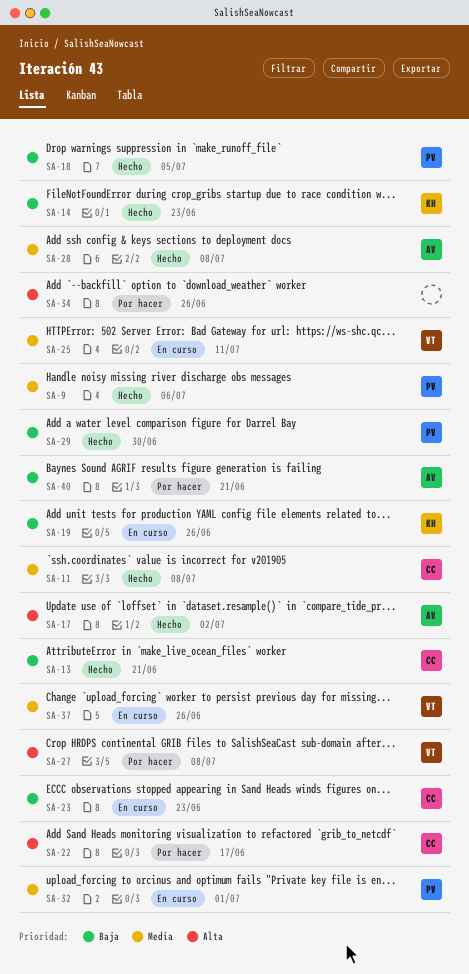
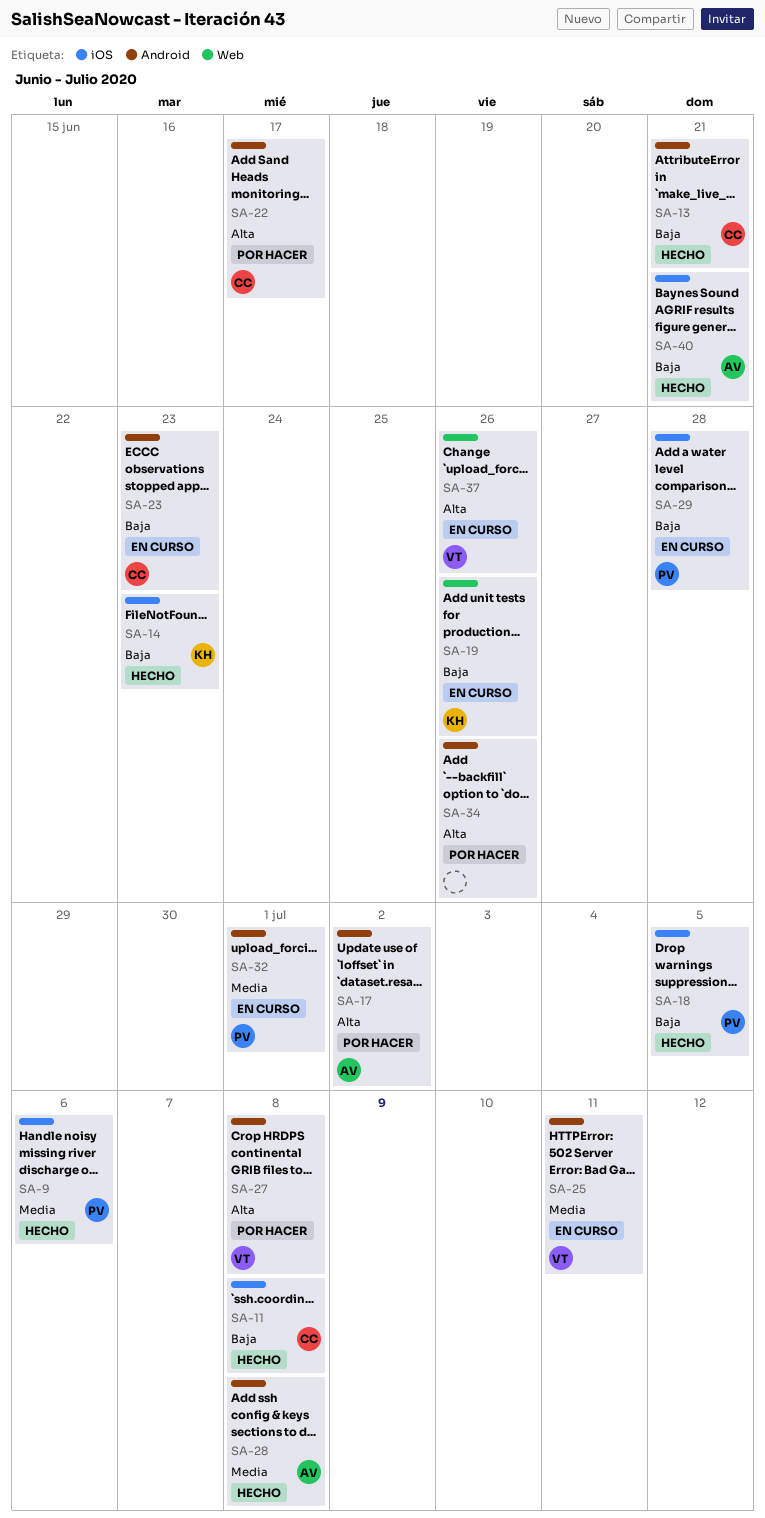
SA-11, priority: Media -> Baja
SA-17, status: Hecho -> Por hacer
SA-29, status: Hecho -> En curso
SA-29, due: Jun 30 -> Jun 28
SA-37, priority: Media -> Alta
SA-40, status: Por hacer -> Hecho

